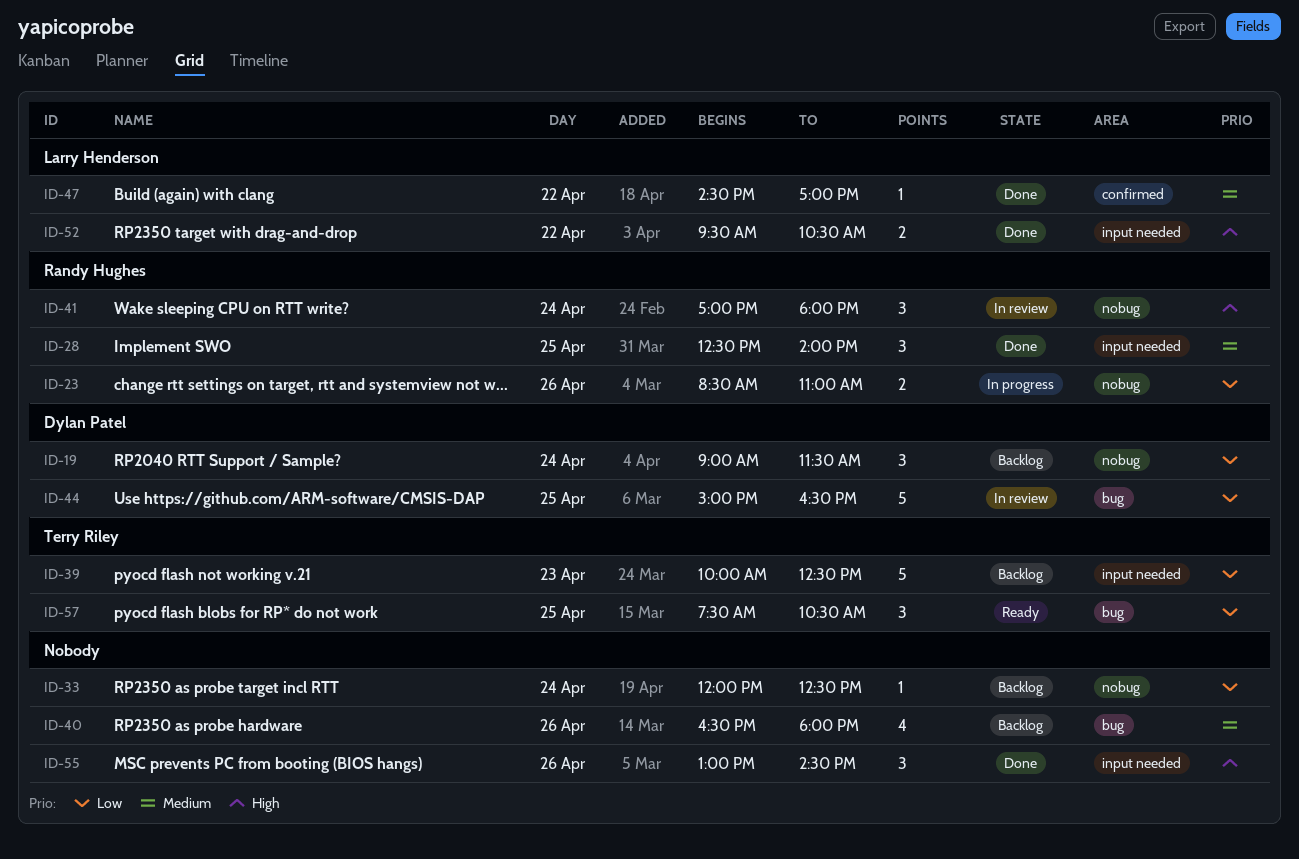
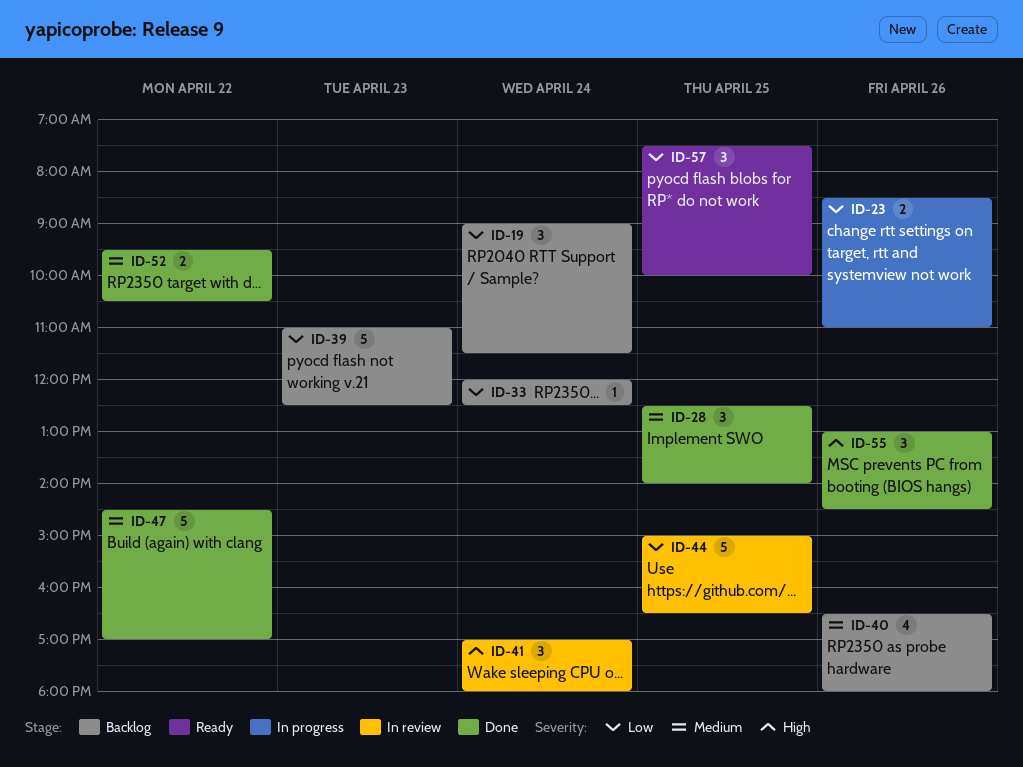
ID-39, begins: 10:00 -> 11:00
ID-47, estimate: 1 -> 5
ID-52, priority: High -> Medium
ID-57, ends: 10:30 -> 10:00

